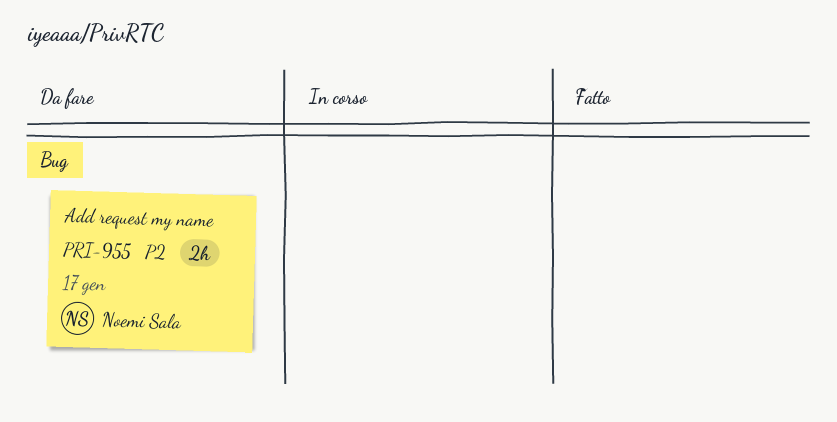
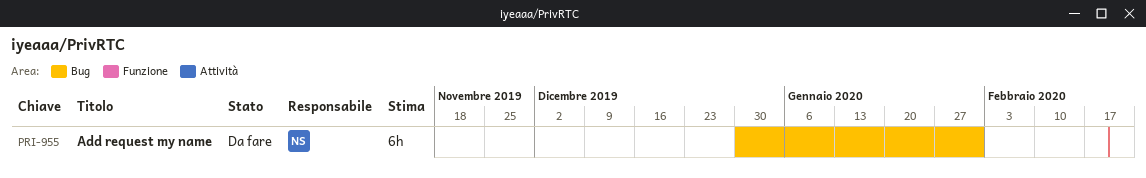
PRI-955, estimate: 2h -> 6h
PRI-955, due: Jan 17 -> Jan 31

